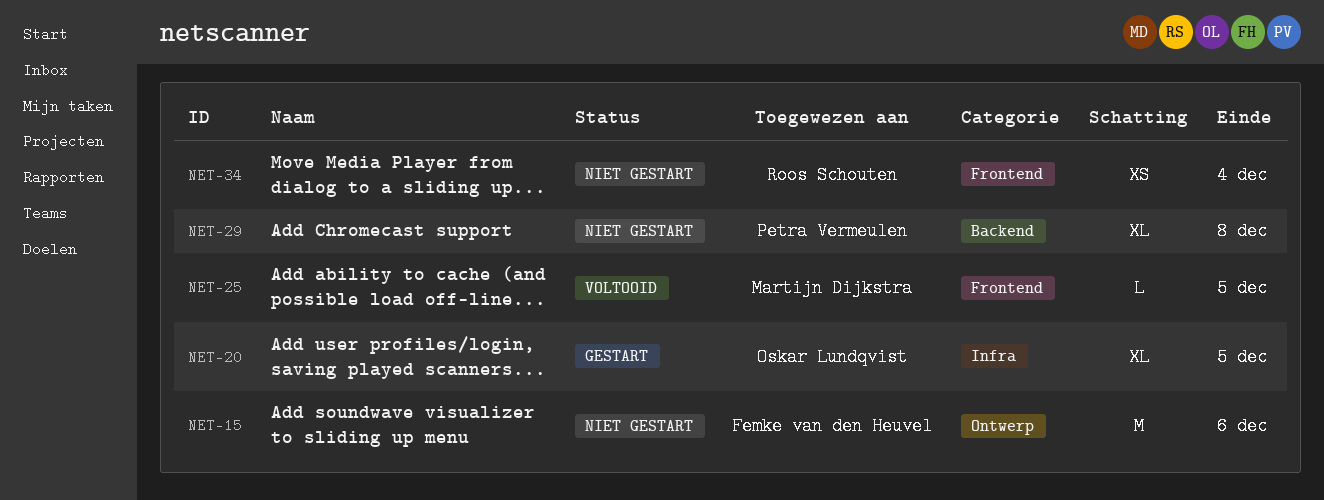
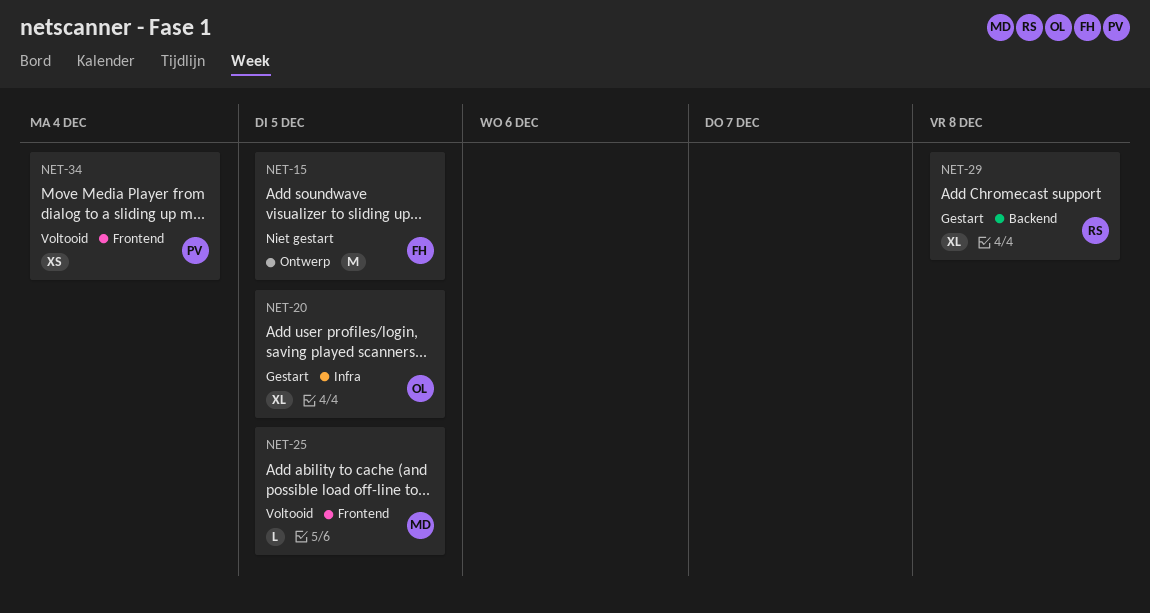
NET-15, due: Dec 6 -> Dec 5
NET-29, status: Niet gestart -> Gestart
NET-29, owner: Petra Vermeulen -> Roos Schouten
NET-34, status: Niet gestart -> Voltooid
NET-34, owner: Roos Schouten -> Petra Vermeulen

